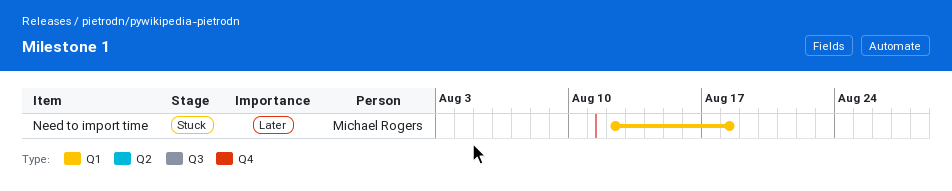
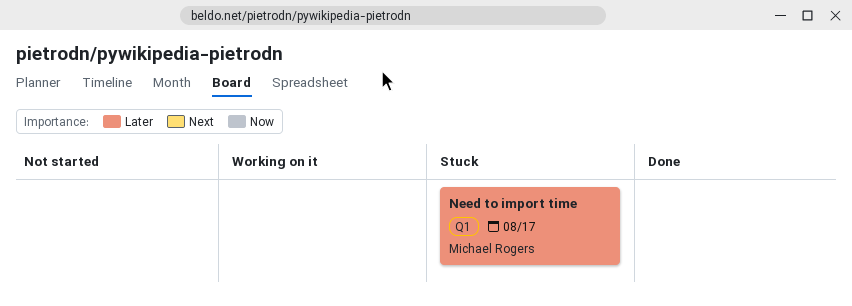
Need to import time, due: Aug 18 -> Aug 17

